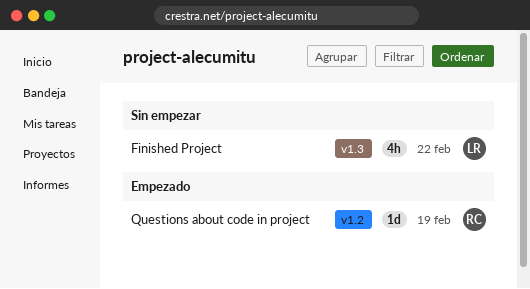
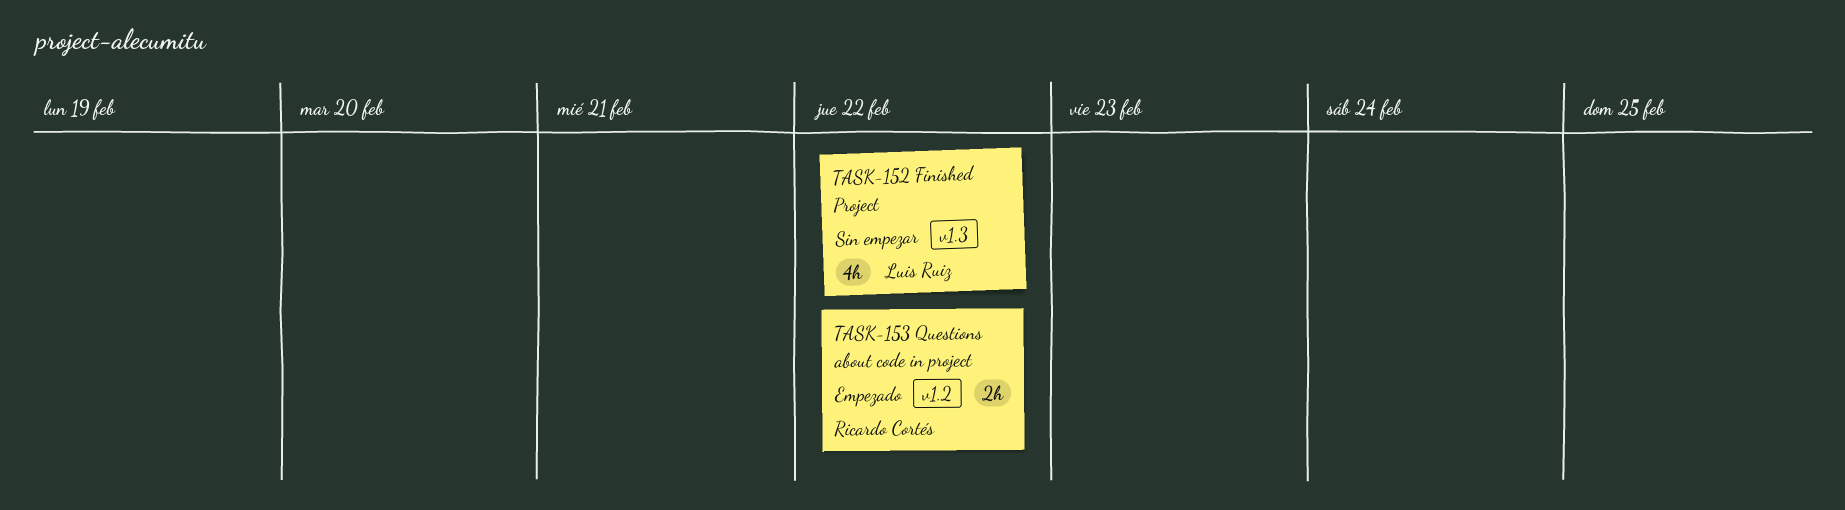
Questions about code in project, estimate: 1d -> 2h
Questions about code in project, due: Feb 19 -> Feb 22

